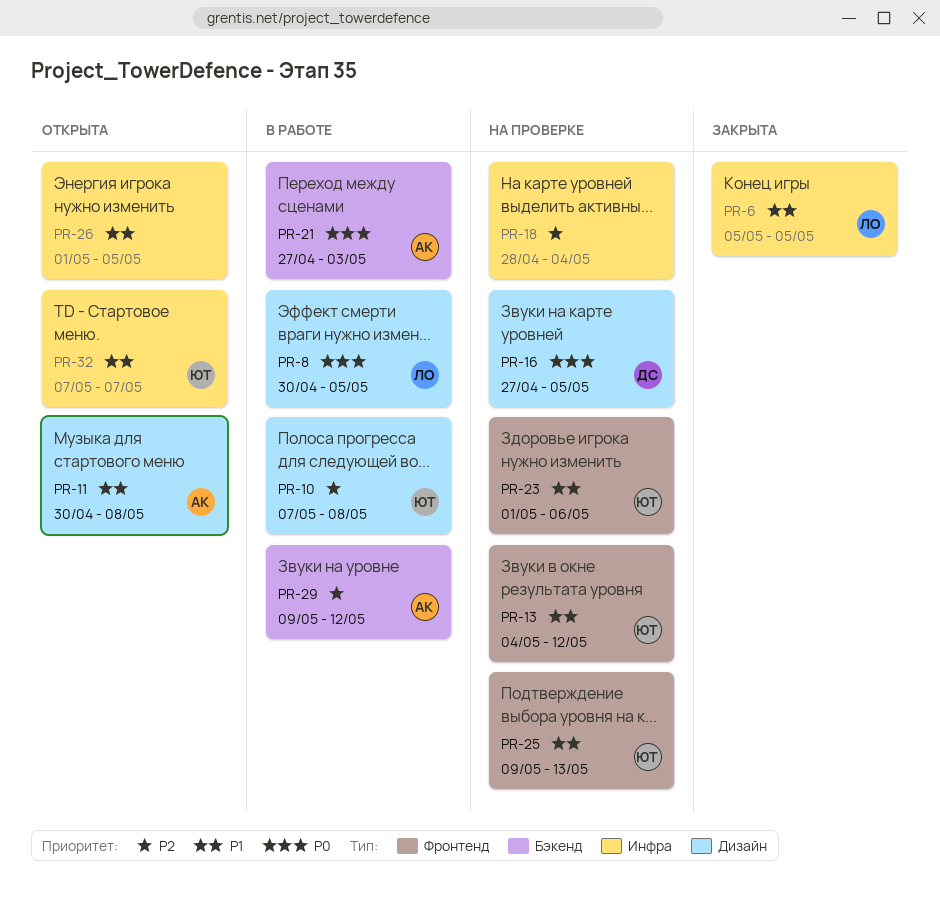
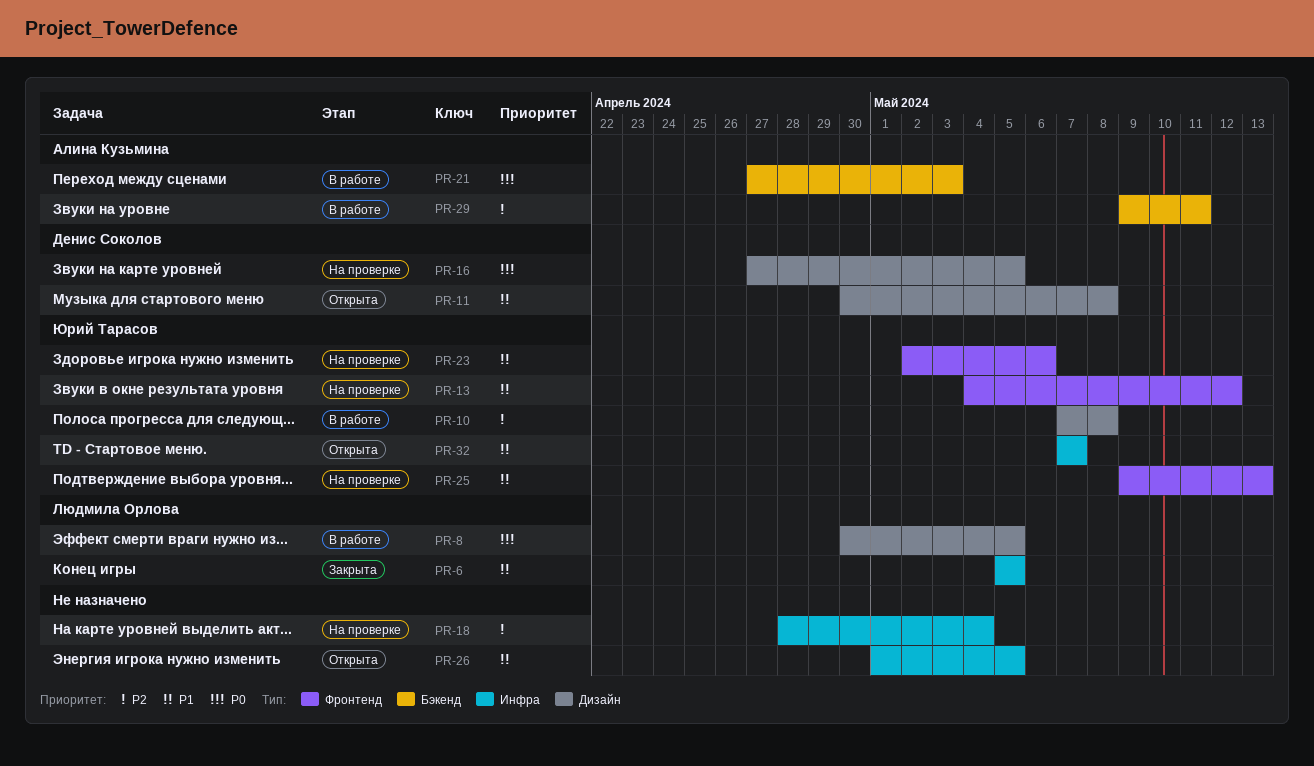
PR-11, owner: Алина Кузьмина -> Денис Соколов
PR-23, start: May 1 -> May 2
PR-29, due: May 12 -> May 11

